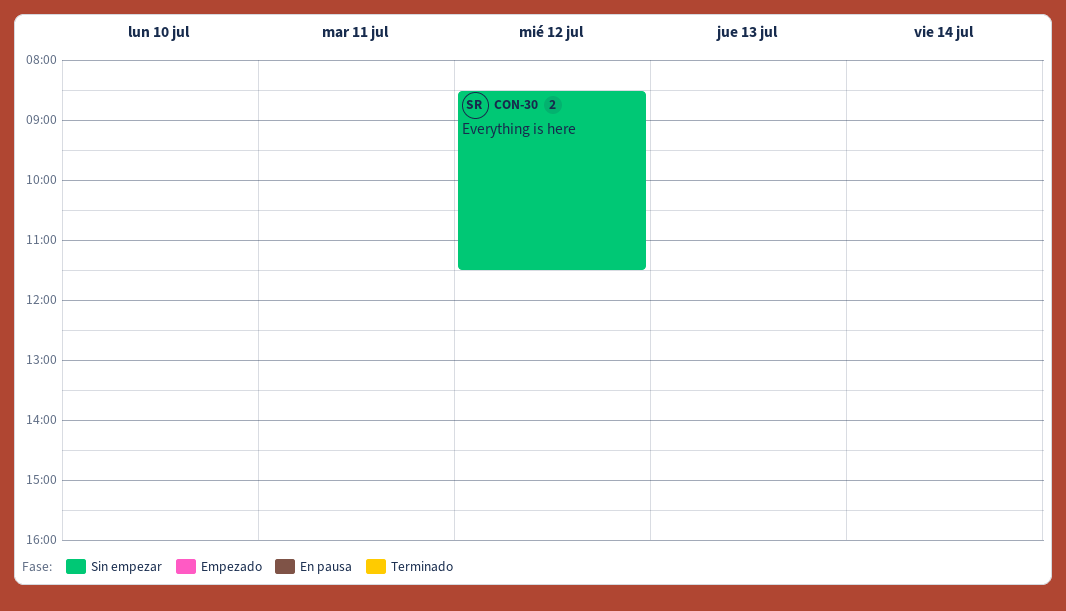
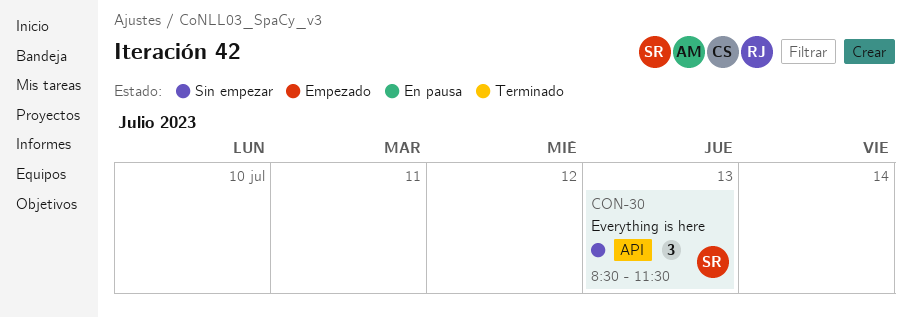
CON-30, estimate: 2 -> 3
CON-30, day: Jul 12 -> Jul 13

